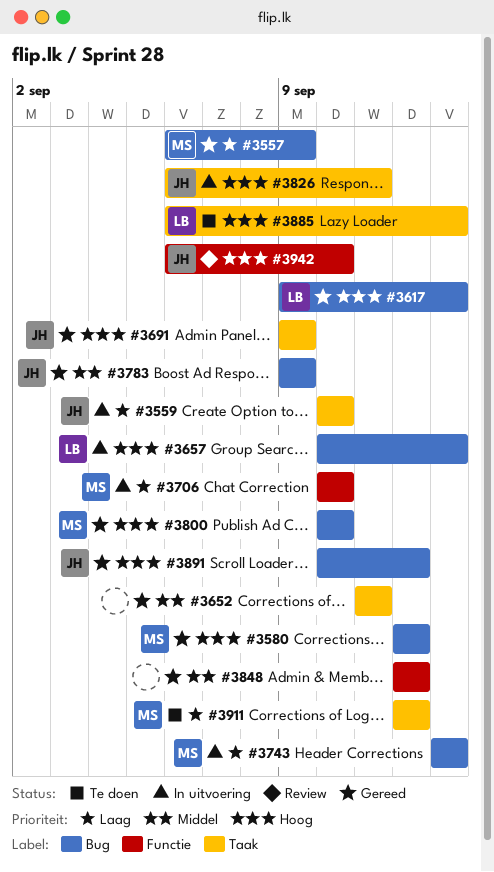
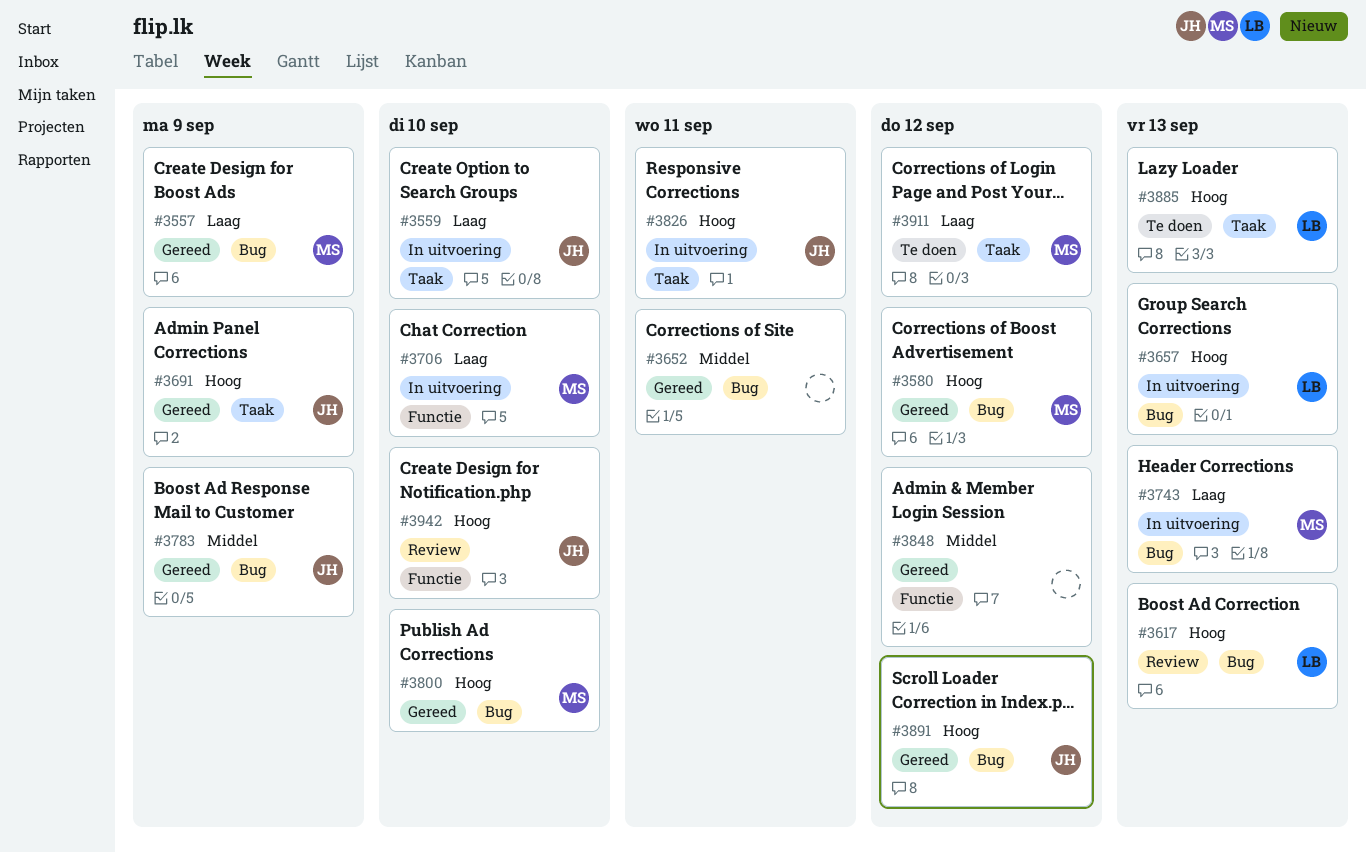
#3617, status: Gereed -> Review
#3652, label: Taak -> Bug

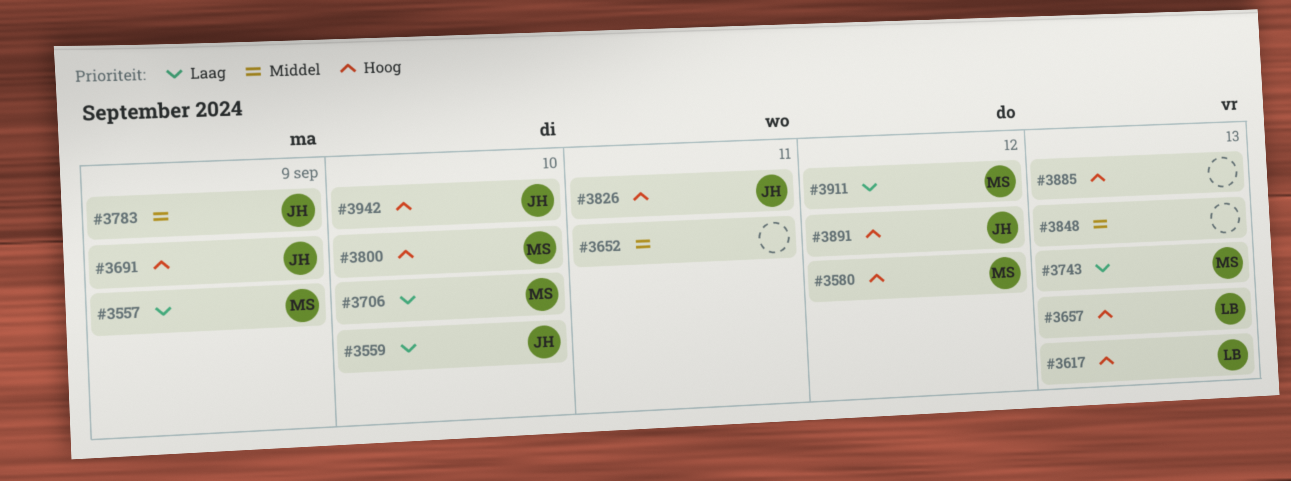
#3848, due: Sep 12 -> Sep 13
#3885, owner: LB -> none

